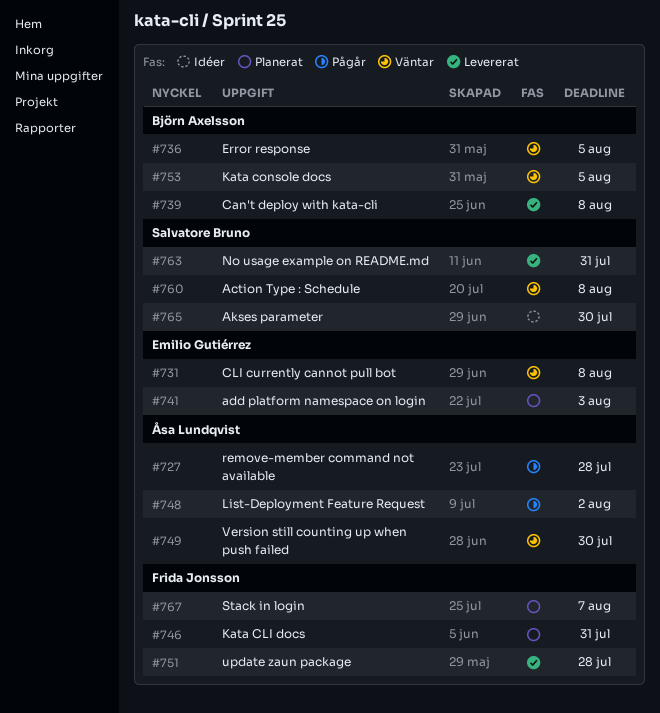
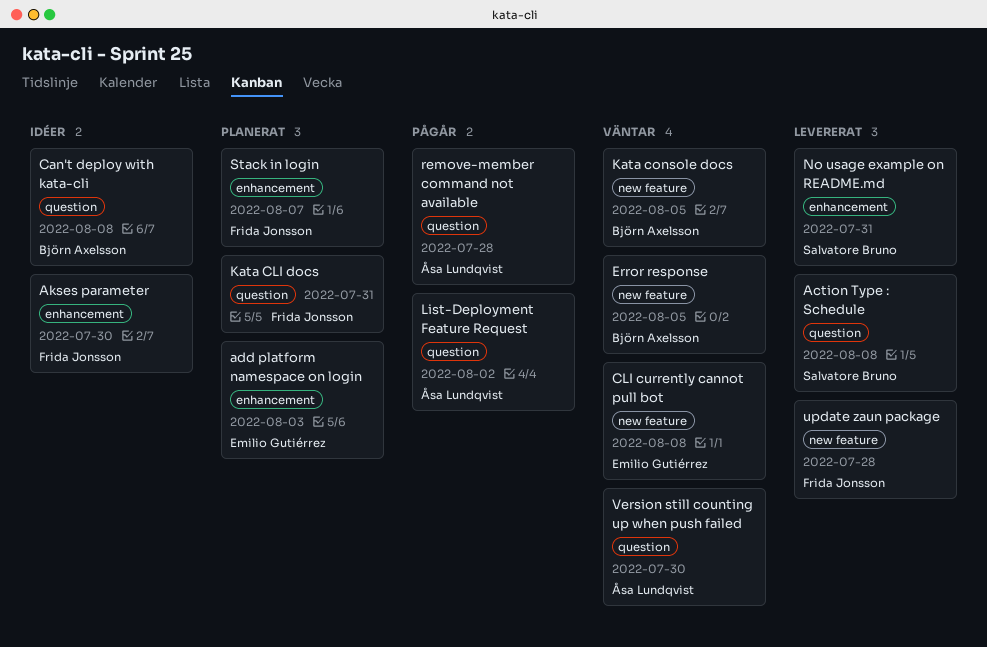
Action Type : Schedule, status: Väntar -> Levererat
Akses parameter, owner: Salvatore Bruno -> Frida Jonsson
Can't deploy with kata-cli, status: Levererat -> Idéer

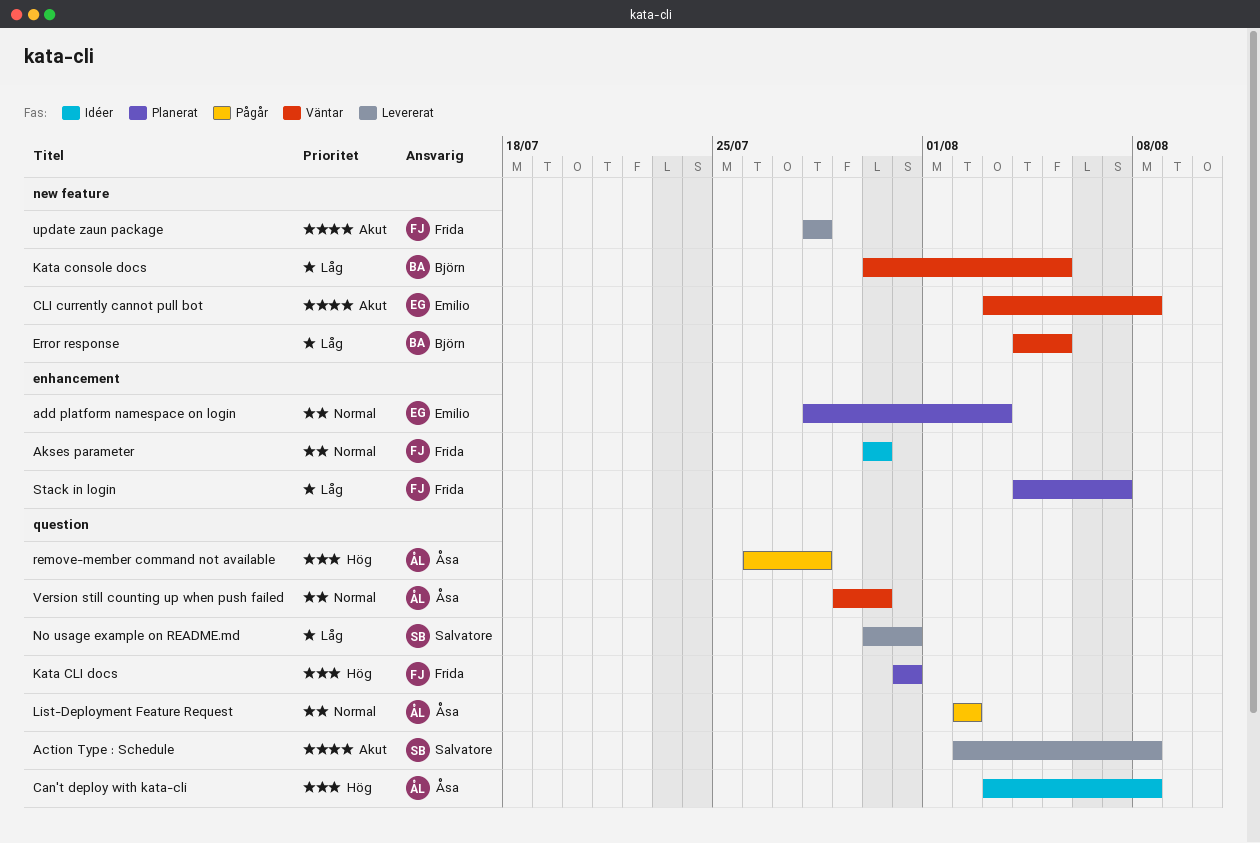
Can't deploy with kata-cli, owner: Björn Axelsson -> Åsa Lundqvist
No usage example on README.md, label: enhancement -> question

